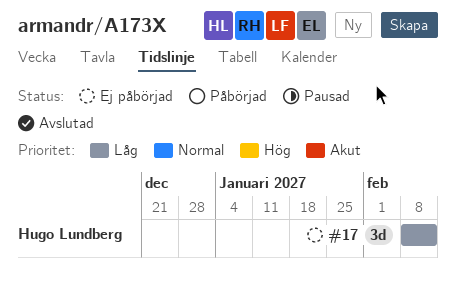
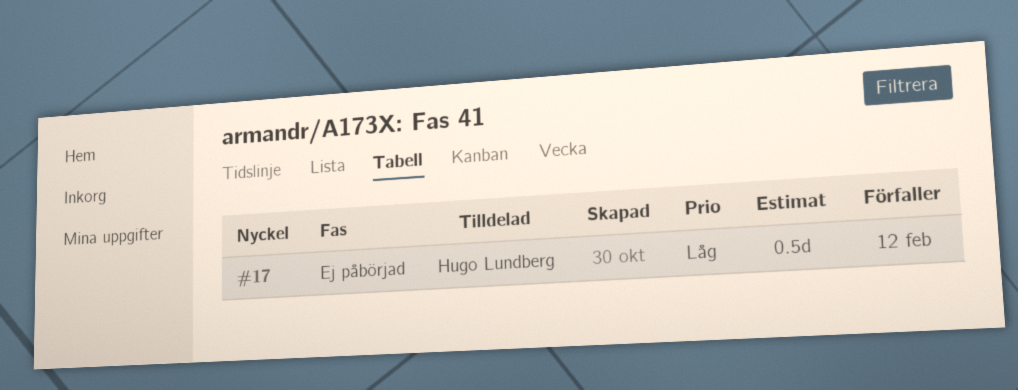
#17, estimate: 3d -> 0.5d

